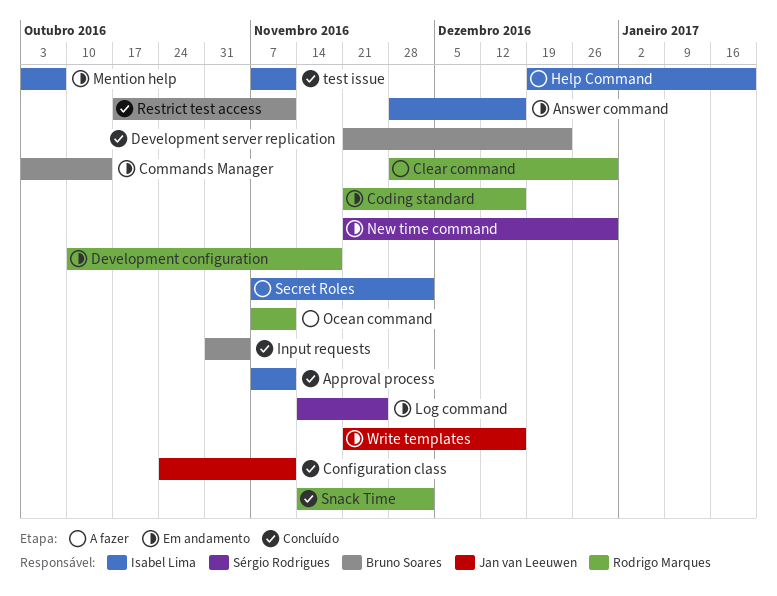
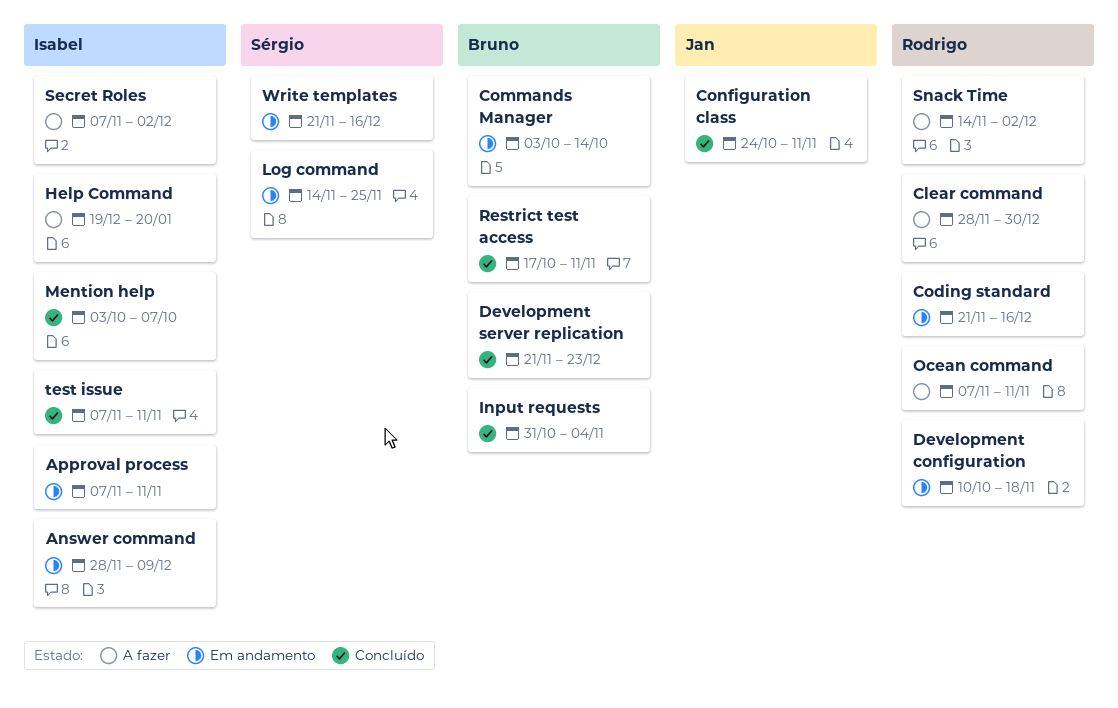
Answer command, due: Dec 16 -> Dec 9
Approval process, status: Concluído -> Em andamento
Mention help, status: Em andamento -> Concluído
New time command: present -> none
Snack Time, status: Concluído -> A fazer
Write templates, owner: Jan van Leeuwen -> Sérgio Rodrigues

